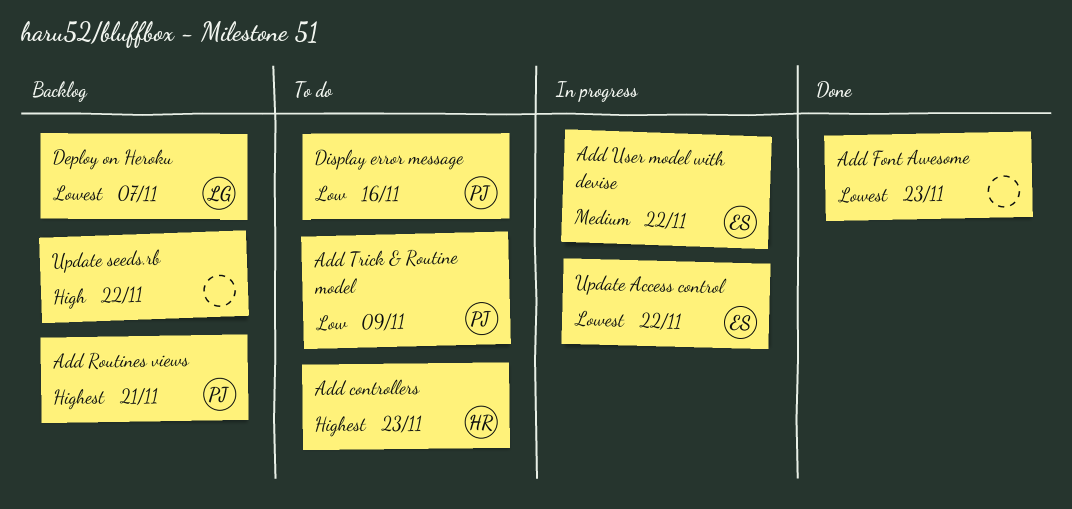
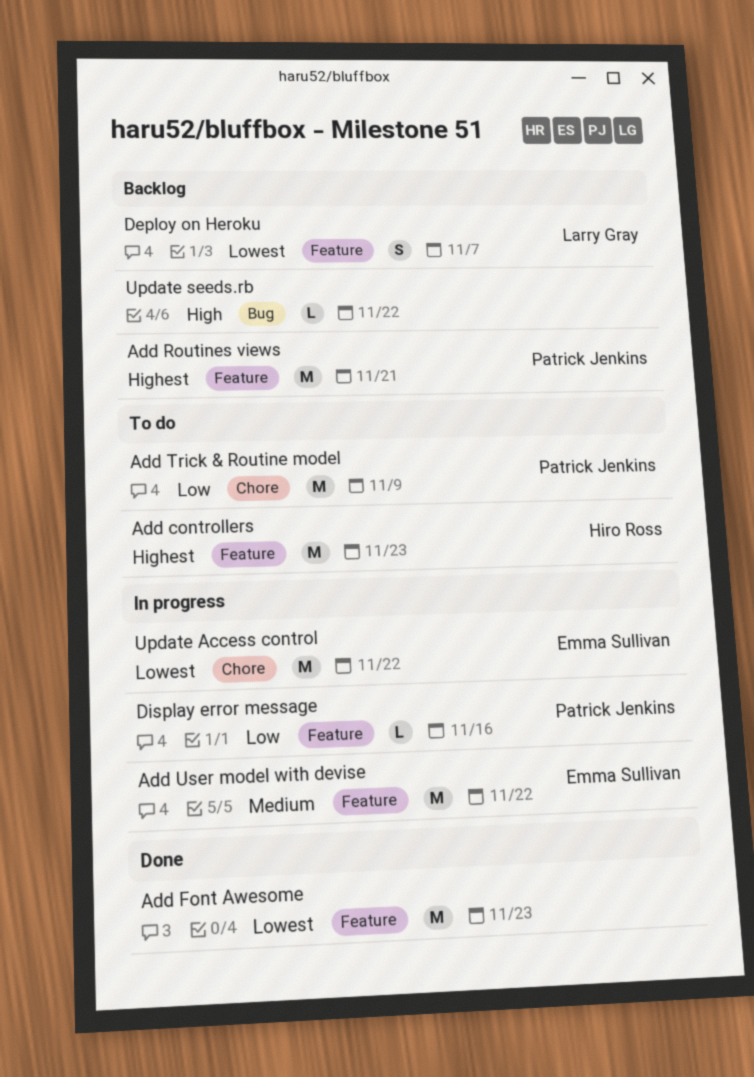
Display error message, status: To do -> In progress

